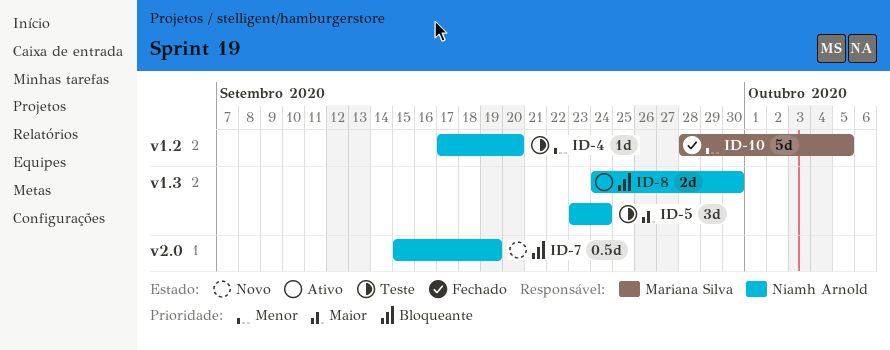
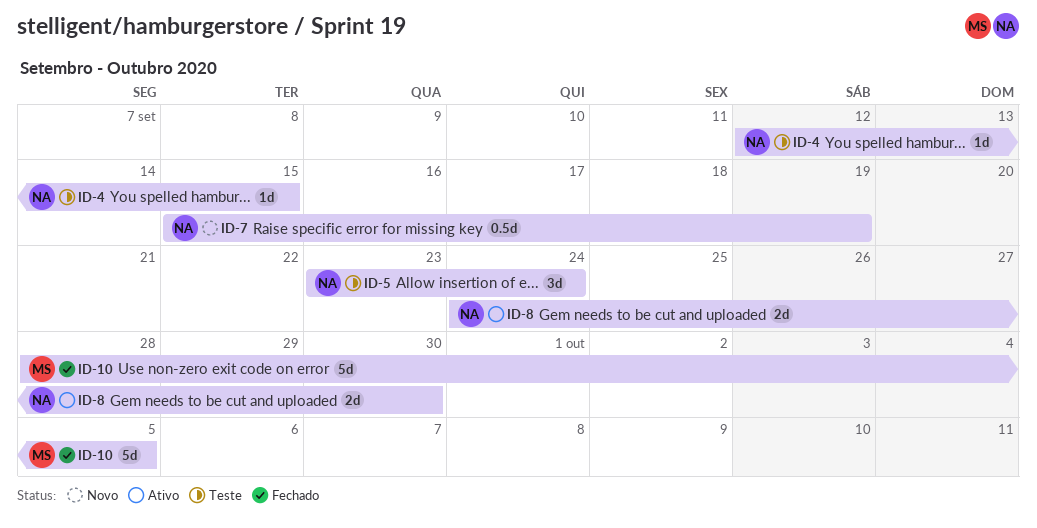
ID-4, start: Sep 17 -> Sep 12
ID-4, due: Sep 20 -> Sep 15

